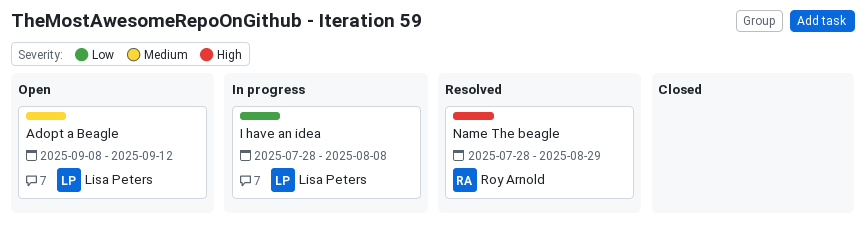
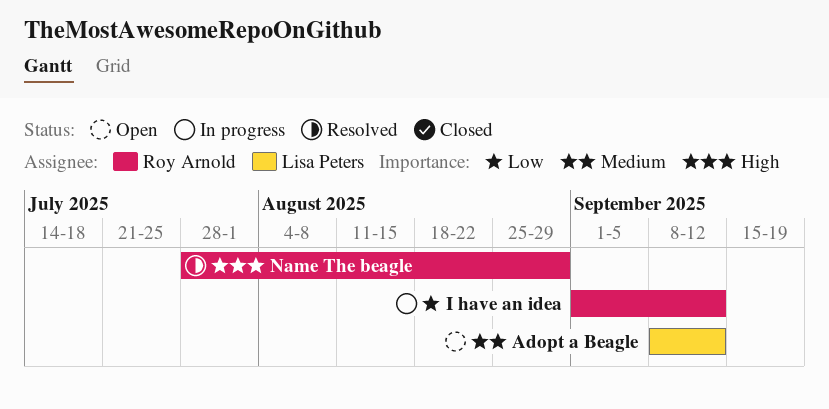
I have an idea, owner: Lisa Peters -> Roy Arnold
I have an idea, start: Jul 28 -> Sep 1
I have an idea, due: Aug 8 -> Sep 12

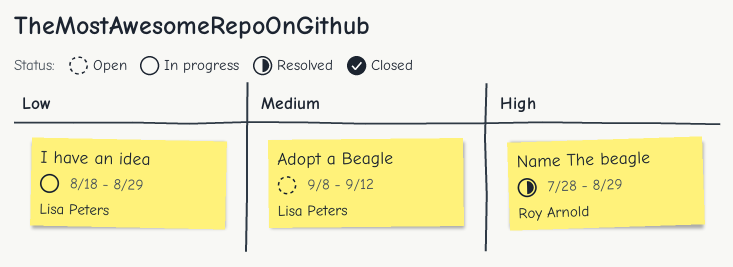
I have an idea, owner: Roy Arnold -> Lisa Peters
I have an idea, start: Sep 1 -> Aug 18
I have an idea, due: Sep 12 -> Aug 29

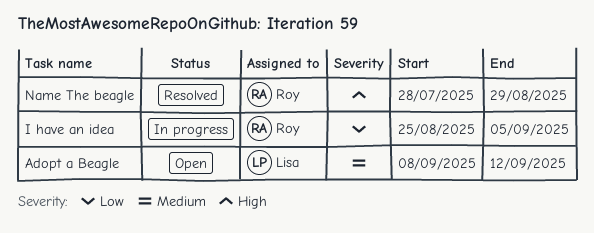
I have an idea, owner: Lisa Peters -> Roy Arnold
I have an idea, start: Aug 18 -> Aug 25
I have an idea, due: Aug 29 -> Sep 5

